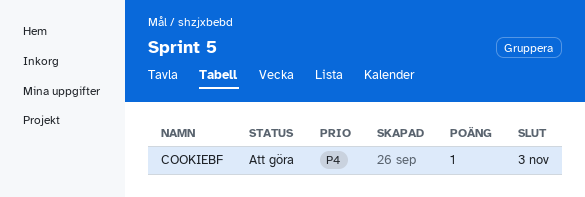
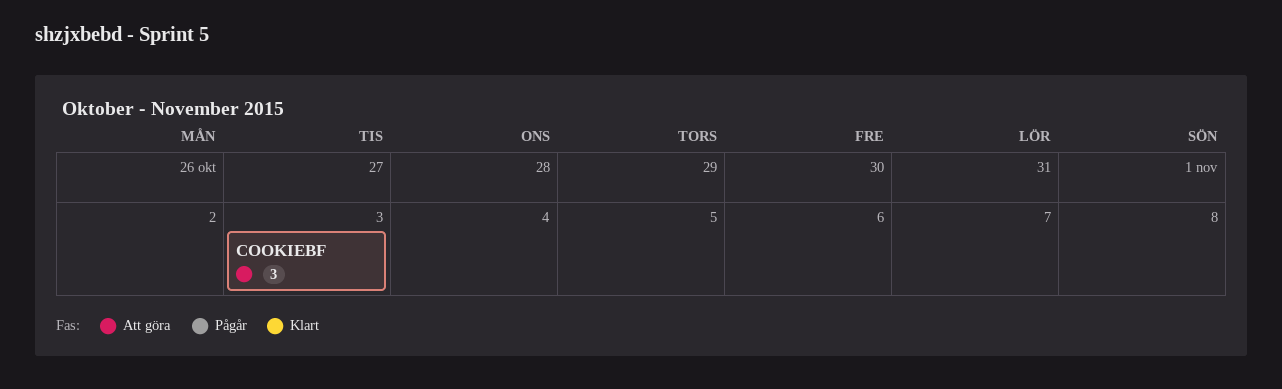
COOKIEBF, estimate: 1 -> 3

